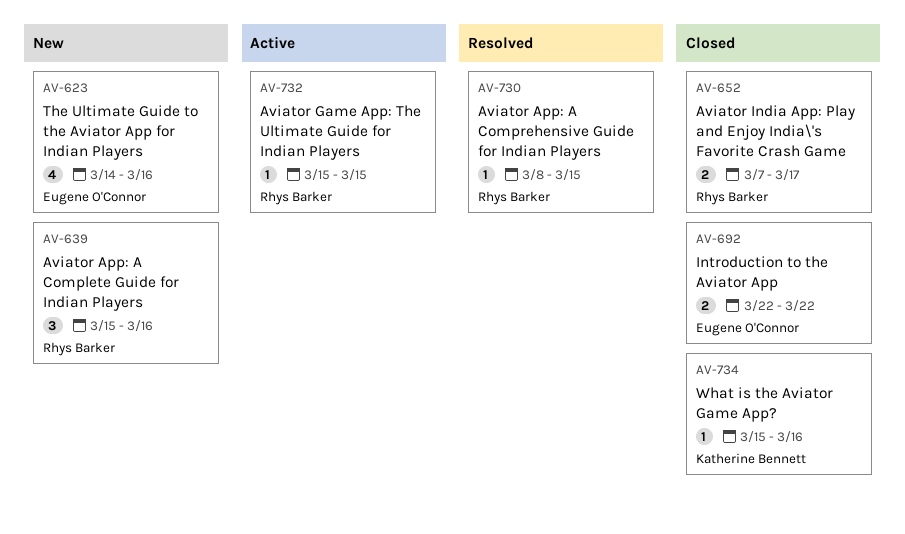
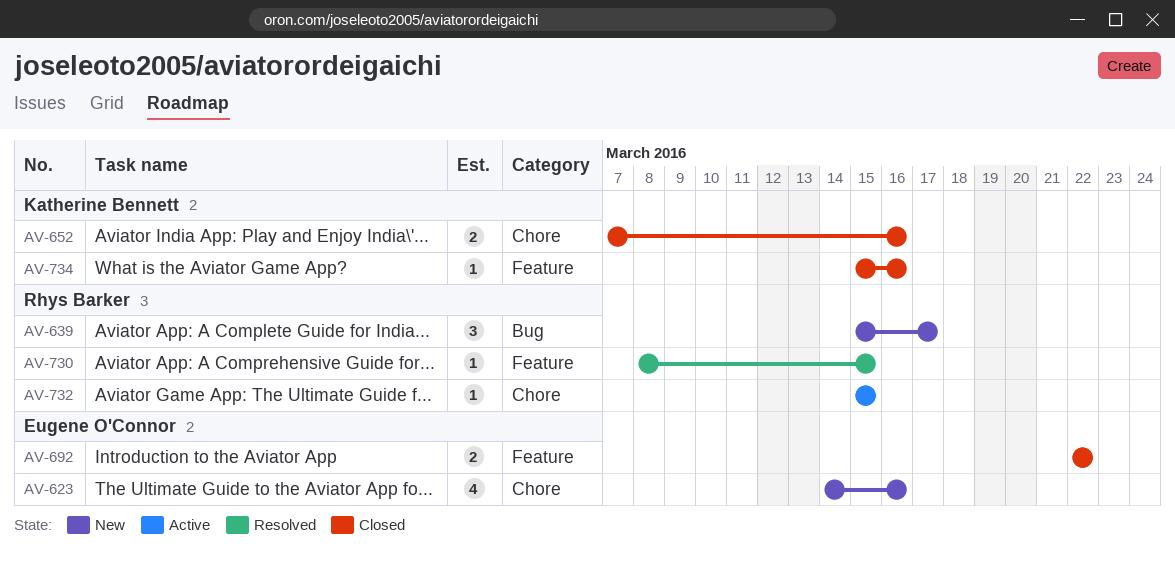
AV-639, due: Mar 16 -> Mar 17
AV-652, owner: Rhys Barker -> Katherine Bennett
AV-652, due: Mar 17 -> Mar 16

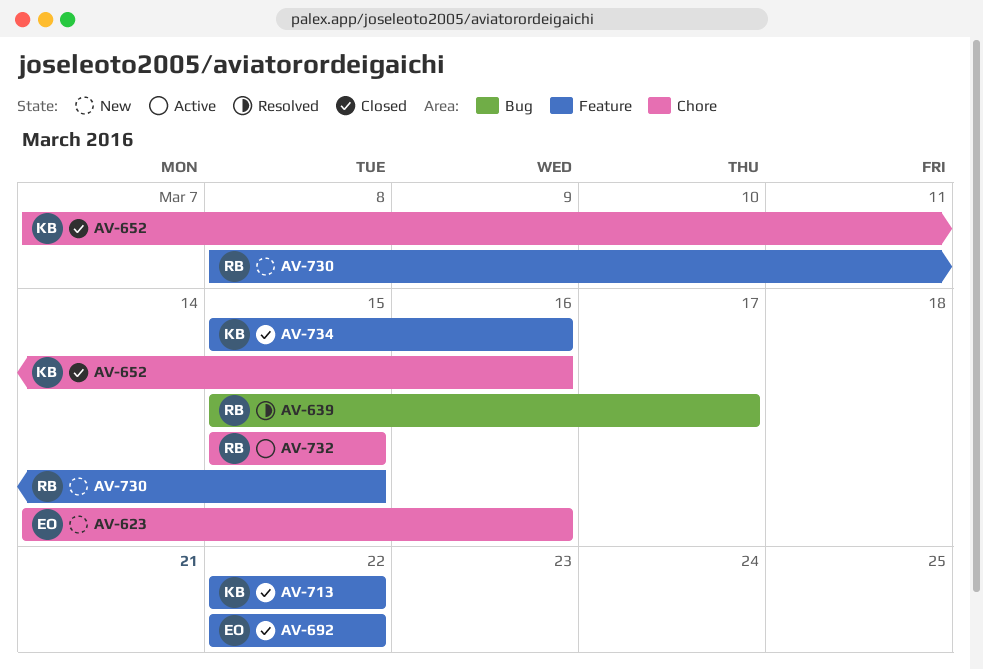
AV-639, status: New -> Resolved
AV-713: none -> present
AV-730, status: Resolved -> New

